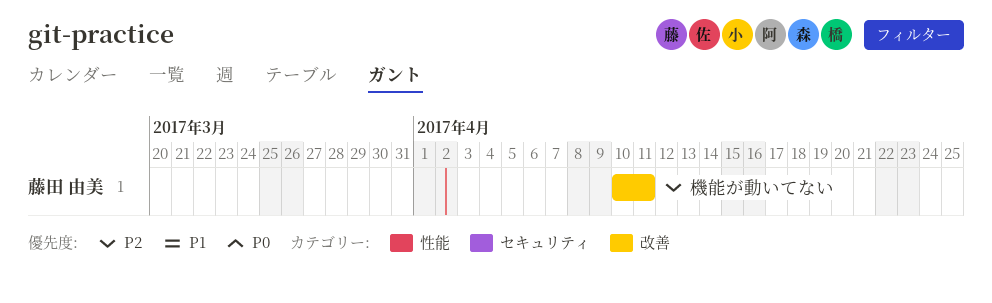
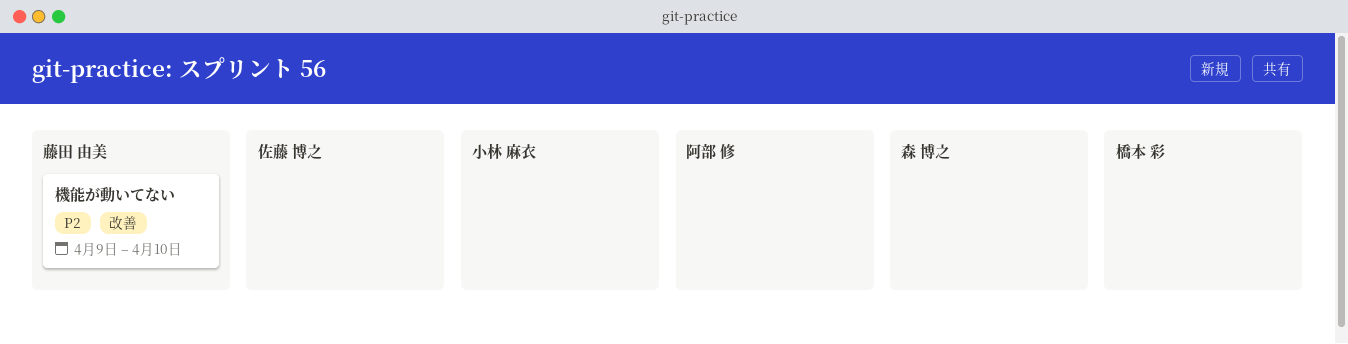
機能が動いてない, start: Apr 10 -> Apr 9
機能が動いてない, due: Apr 11 -> Apr 10

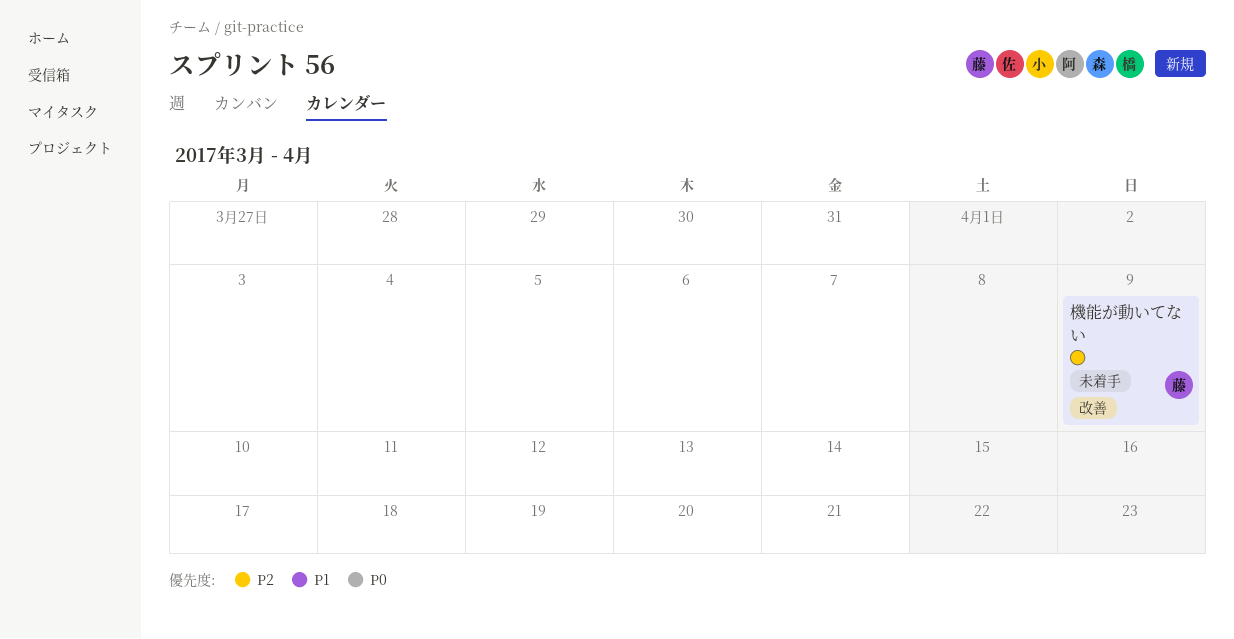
機能が動いてない, due: Apr 10 -> Apr 9

